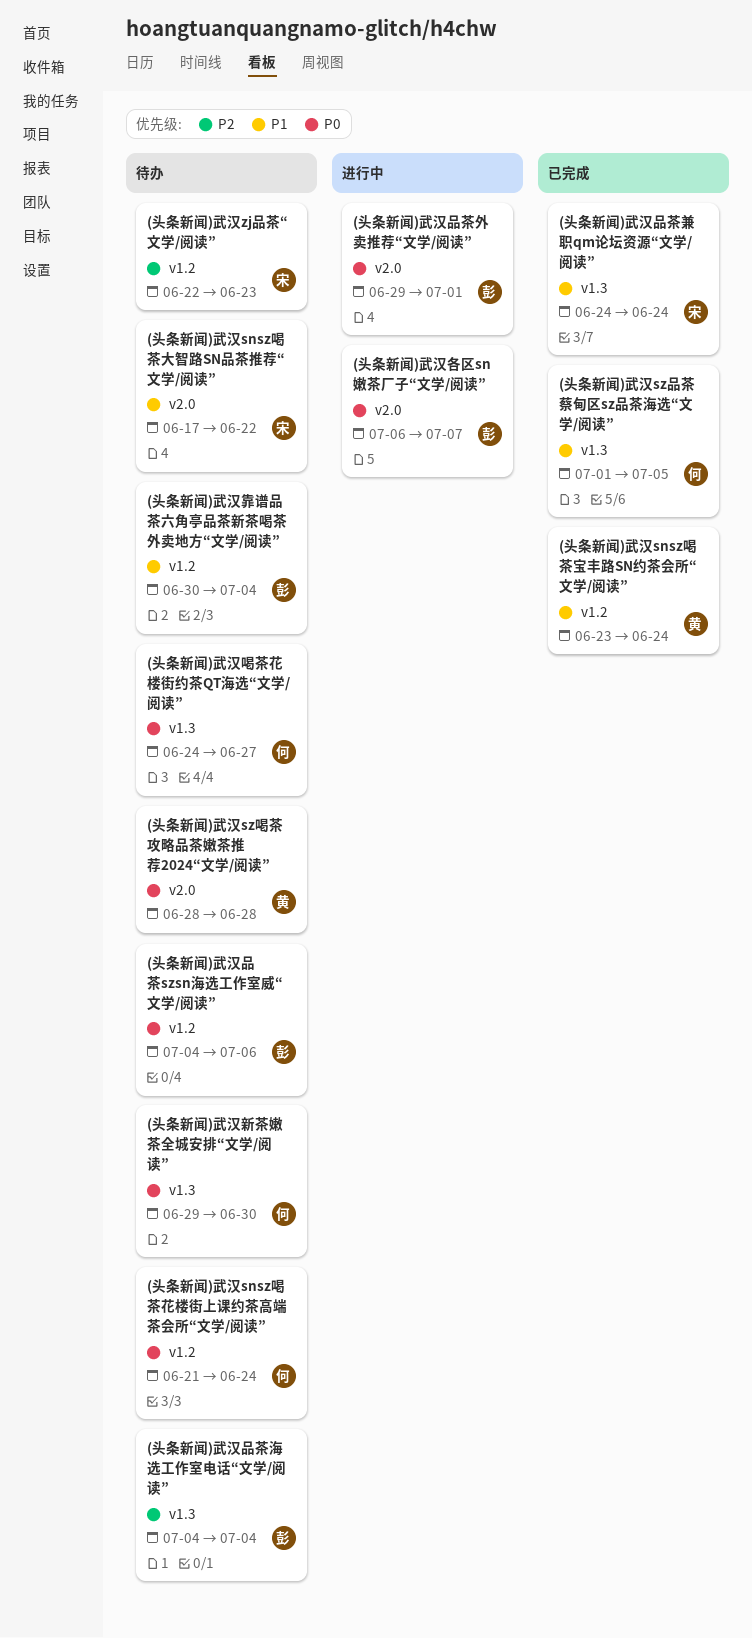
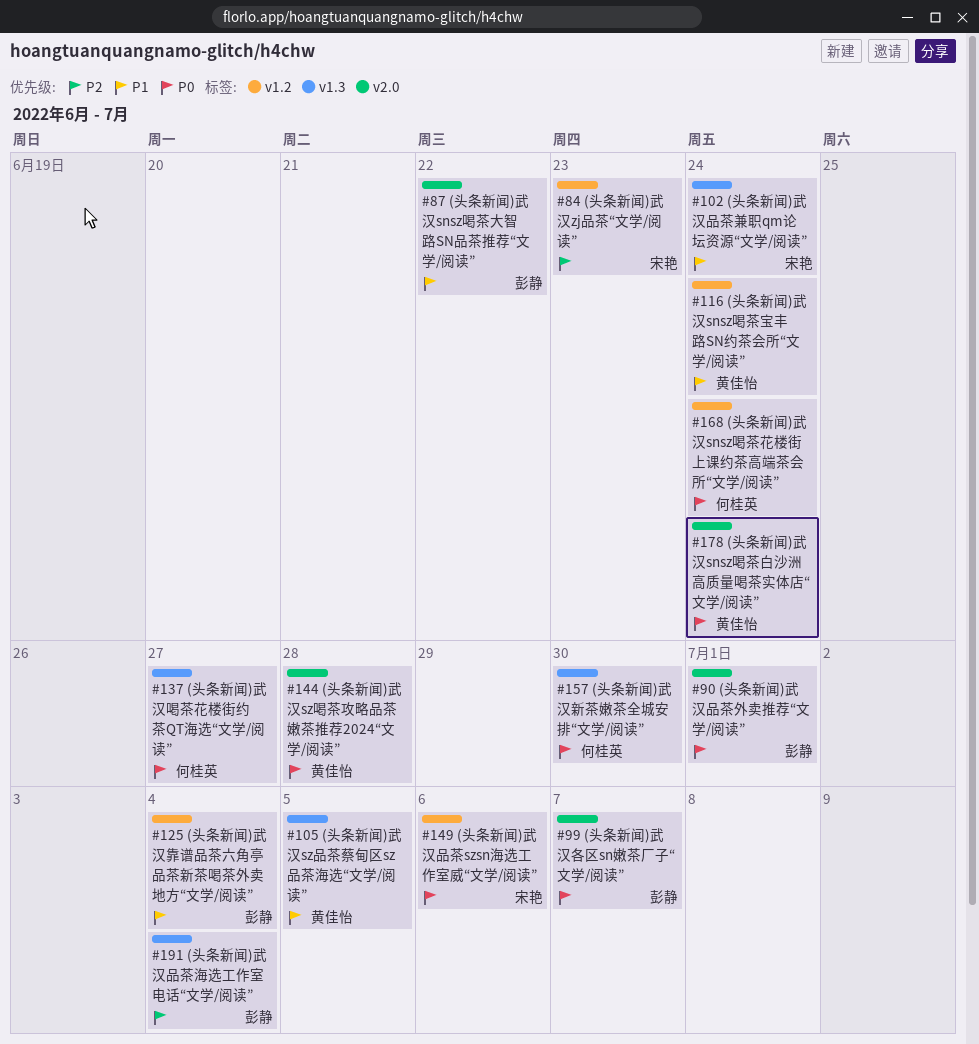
(头条新闻)武汉snsz喝茶大智路SN品茶推荐“文学/阅读”, owner: 宋艳 -> 彭静
(头条新闻)武汉snsz喝茶白沙洲高质量喝茶实体店“文学/阅读”: none -> present
(头条新闻)武汉sz品茶蔡甸区sz品茶海选“文学/阅读”, owner: 何桂英 -> 黄佳怡
(头条新闻)武汉品茶szsn海选工作室威“文学/阅读”, owner: 彭静 -> 宋艳

